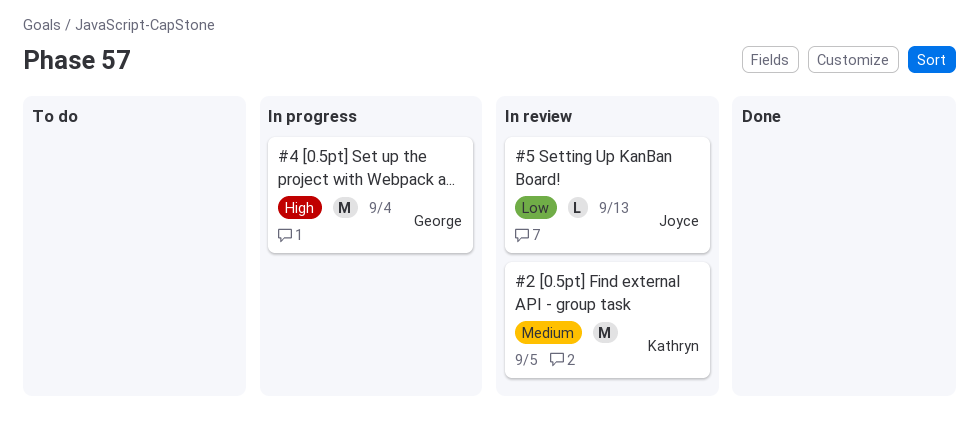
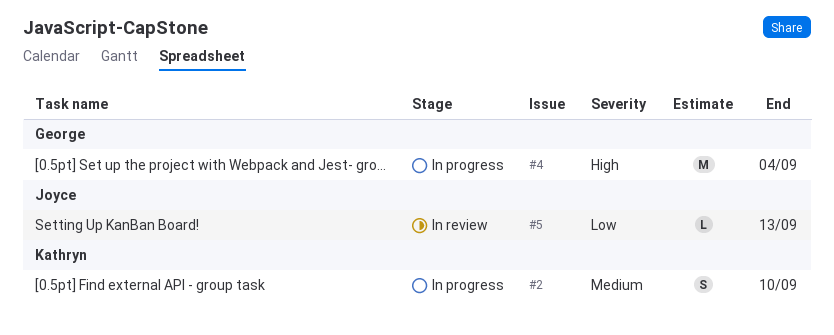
#2, status: In review -> In progress
#2, estimate: M -> S
#2, due: Sep 5 -> Sep 10

